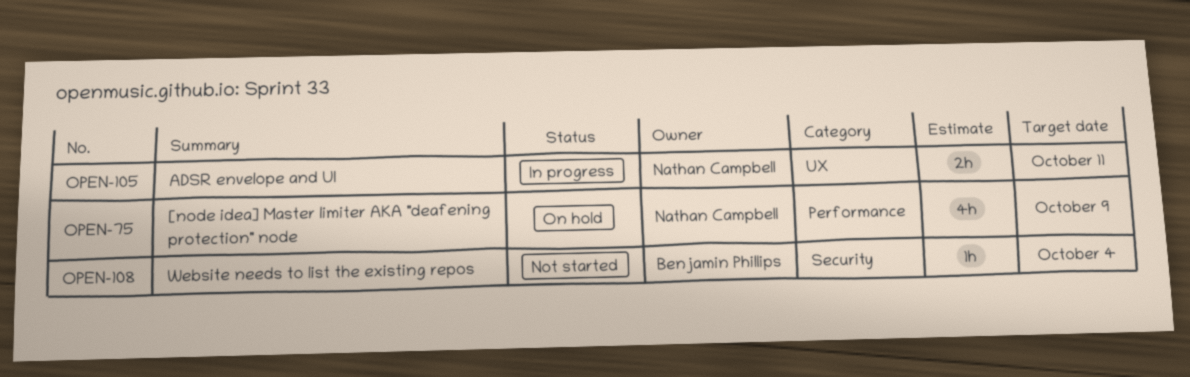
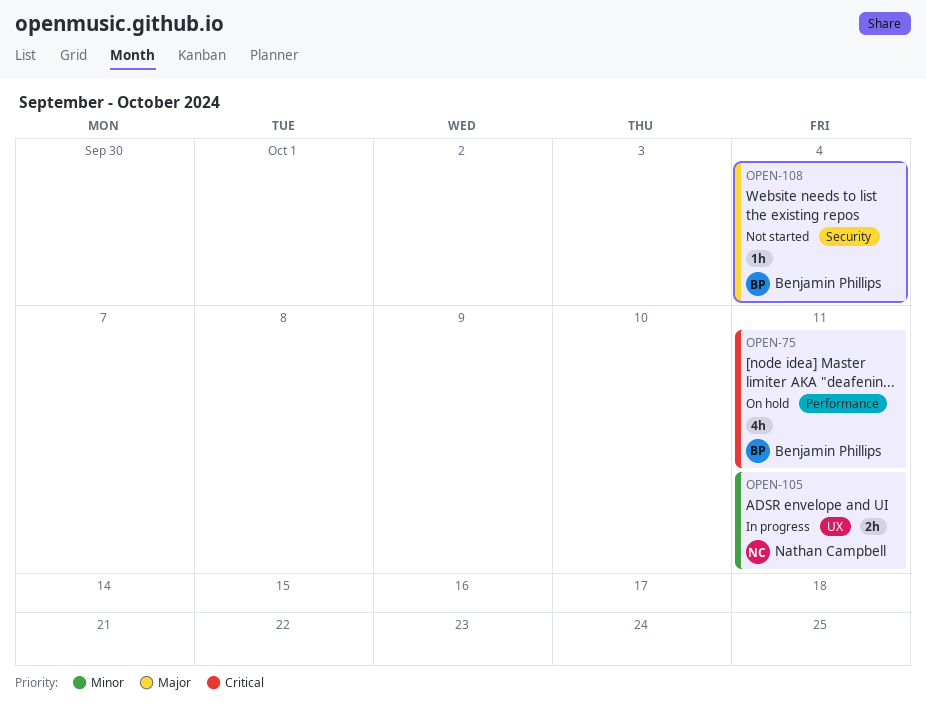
OPEN-75, owner: Nathan Campbell -> Benjamin Phillips
OPEN-75, due: Oct 9 -> Oct 11

